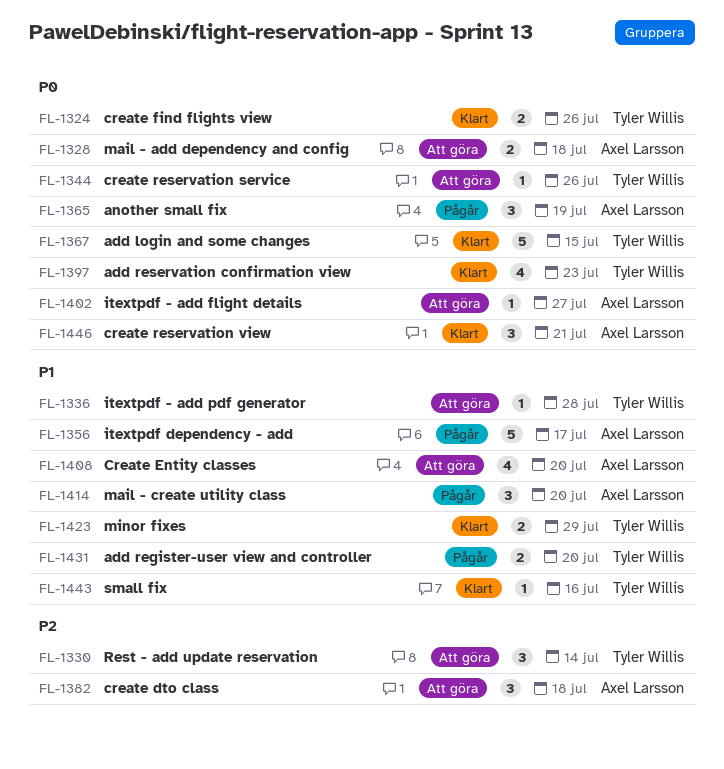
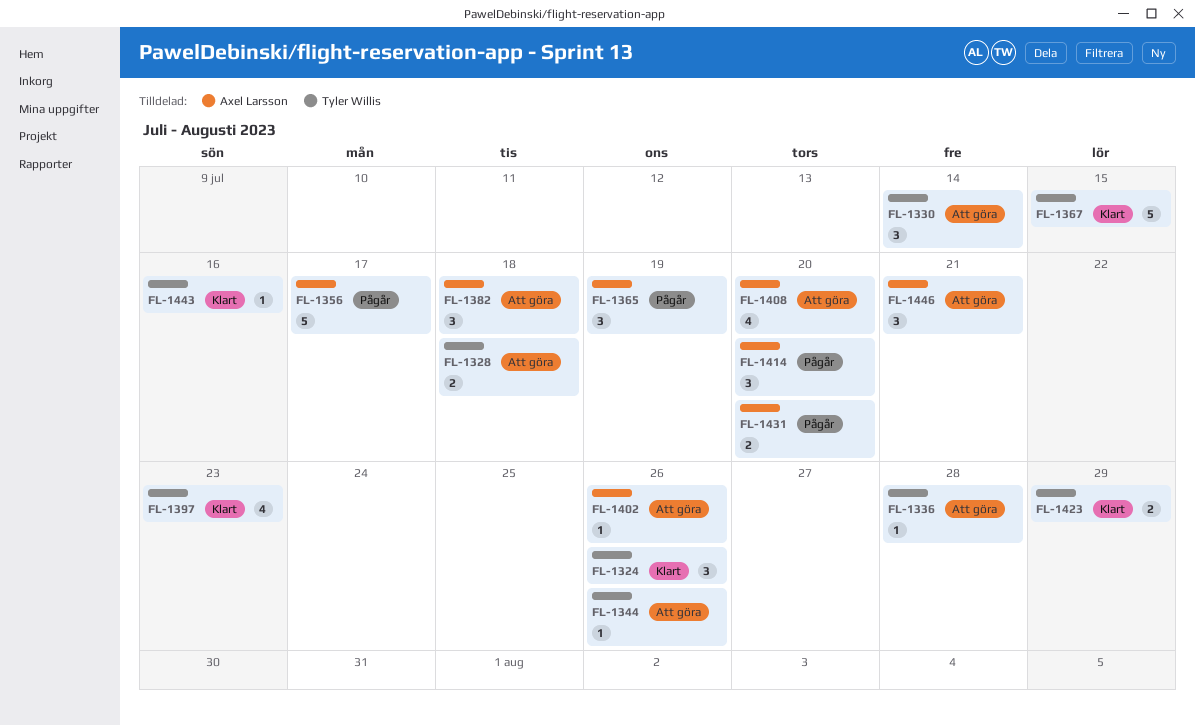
FL-1324, estimate: 2 -> 3
FL-1328, owner: Axel Larsson -> Tyler Willis
FL-1402, due: Jul 27 -> Jul 26
FL-1431, owner: Tyler Willis -> Axel Larsson
FL-1446, status: Klart -> Att göra

